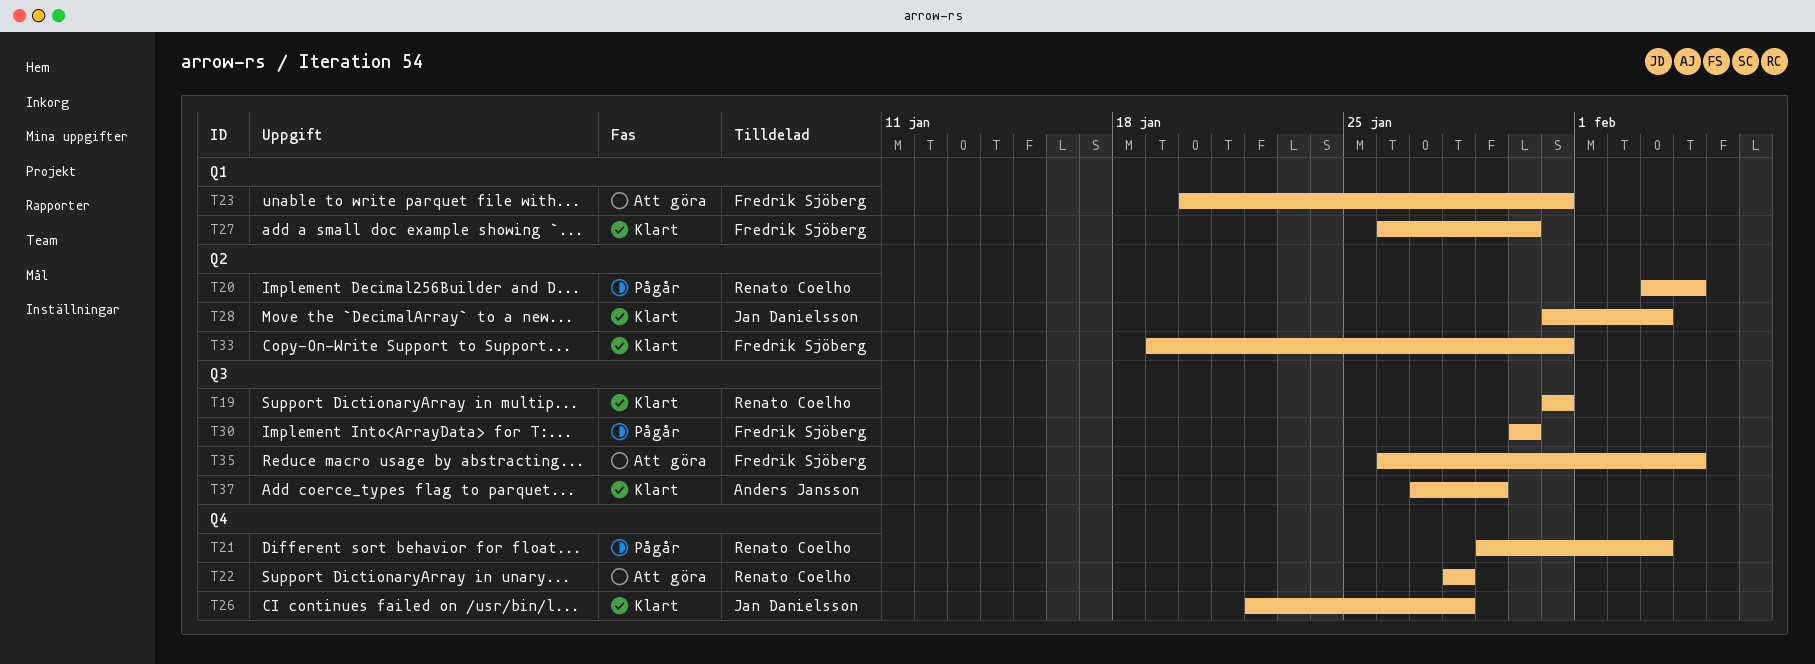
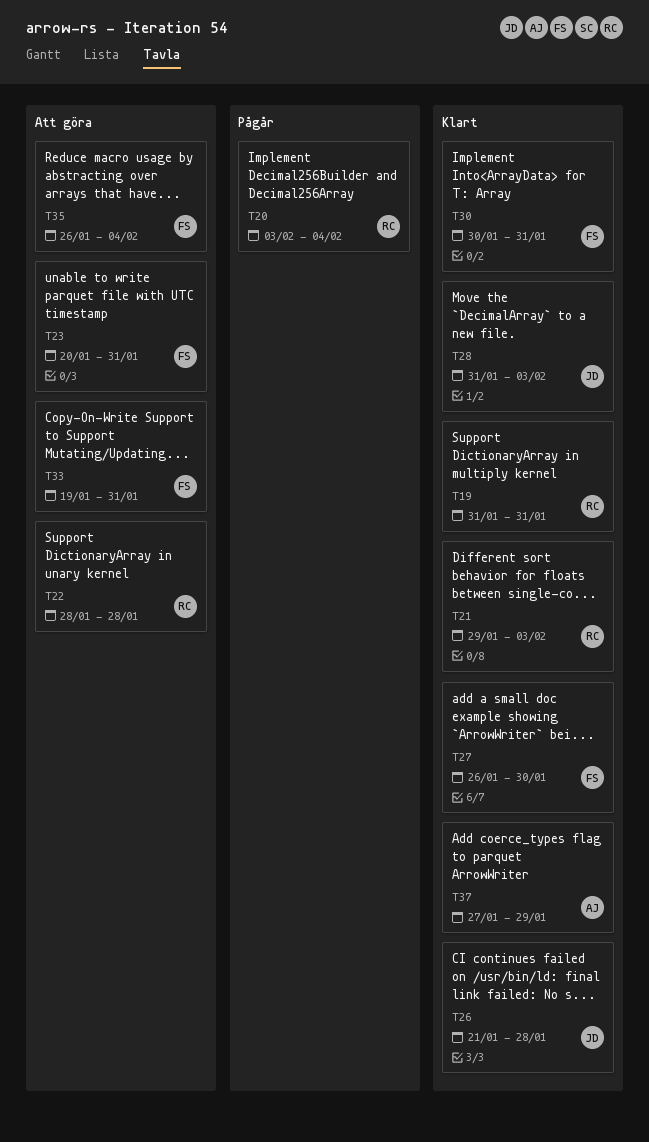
T21, status: Pågår -> Klart
T26, start: Jan 22 -> Jan 21
T30, status: Pågår -> Klart
T30, due: Jan 30 -> Jan 31
T33, status: Klart -> Att göra

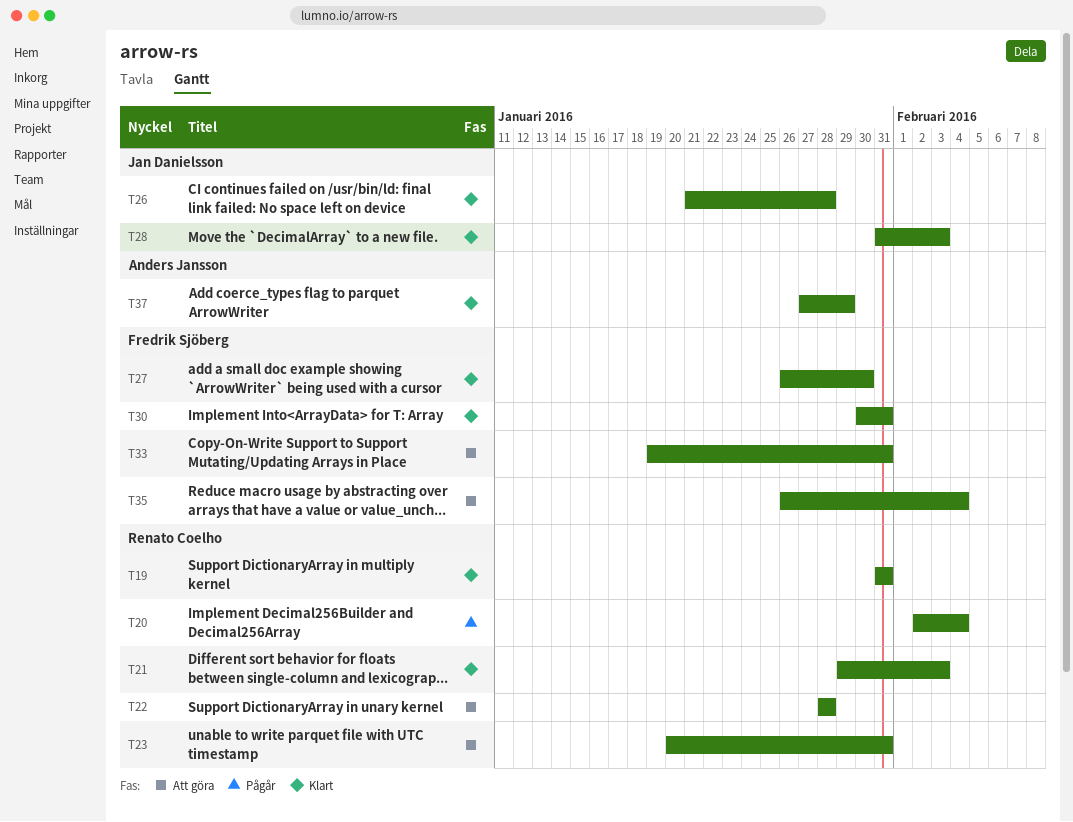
T20, start: Feb 3 -> Feb 2
T23, owner: Fredrik Sjöberg -> Renato Coelho

